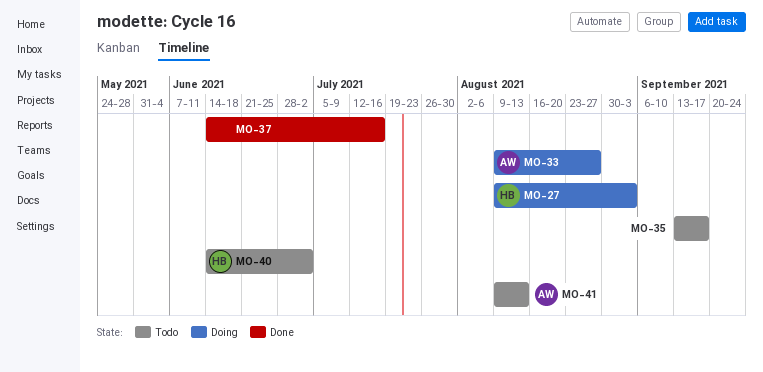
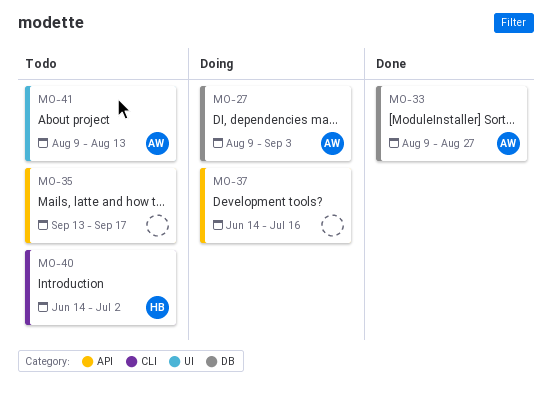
MO-27, owner: HB -> AW
MO-33, status: Doing -> Done
MO-37, status: Done -> Doing

